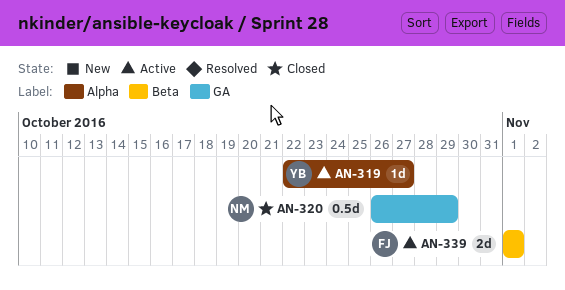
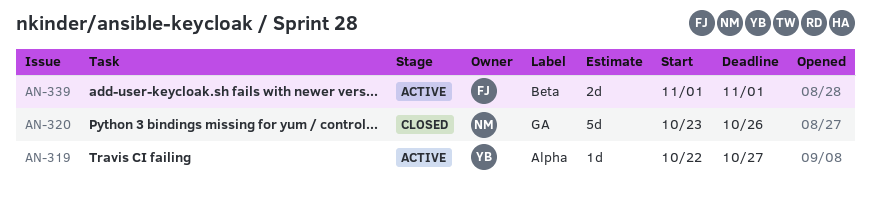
AN-320, estimate: 0.5d -> 5d
AN-320, start: Oct 26 -> Oct 23
AN-320, due: Oct 29 -> Oct 26

